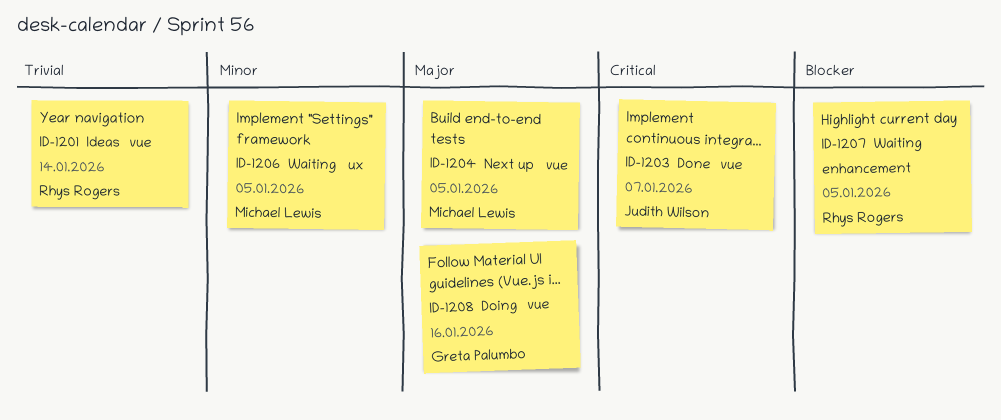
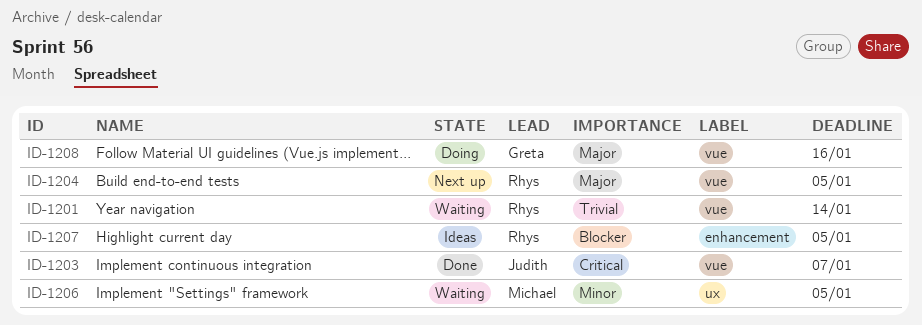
ID-1201, status: Ideas -> Waiting
ID-1204, owner: Michael Lewis -> Rhys Rogers
ID-1207, status: Waiting -> Ideas

